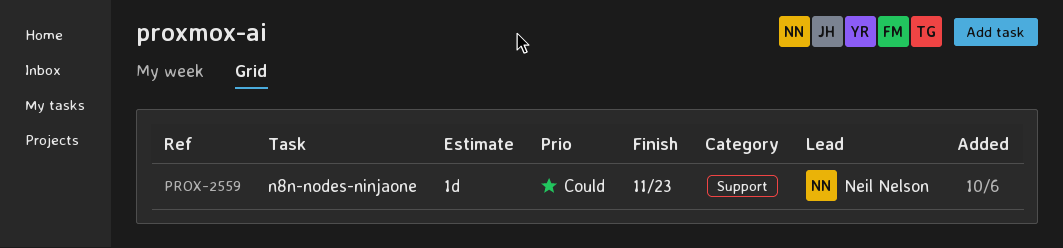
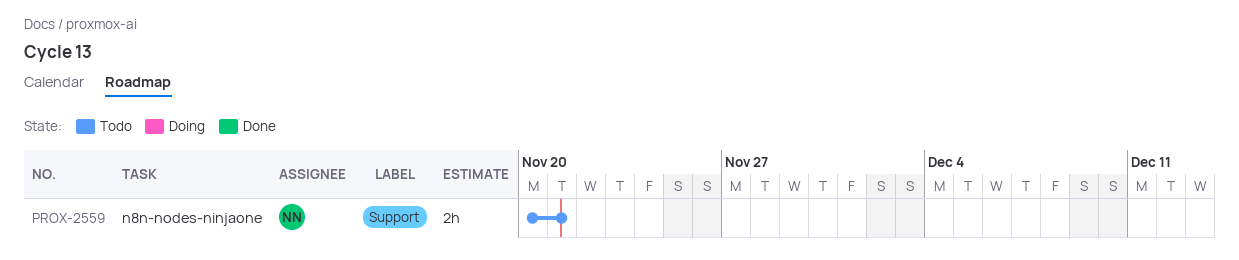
PROX-2559, estimate: 1d -> 2h
PROX-2559, due: Nov 23 -> Nov 21

